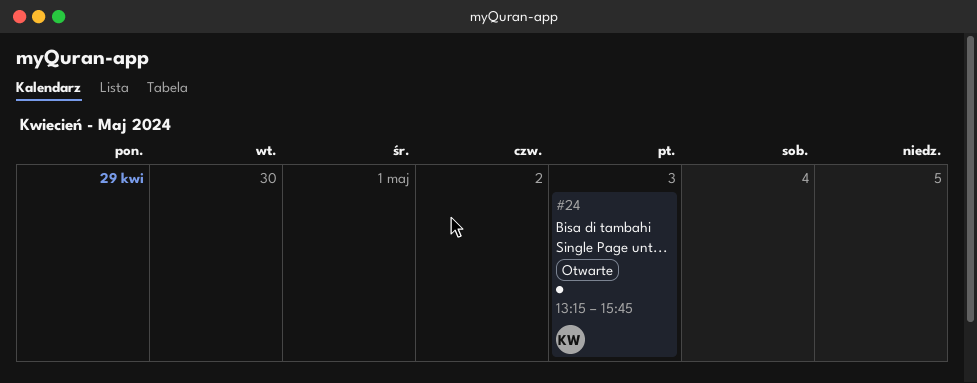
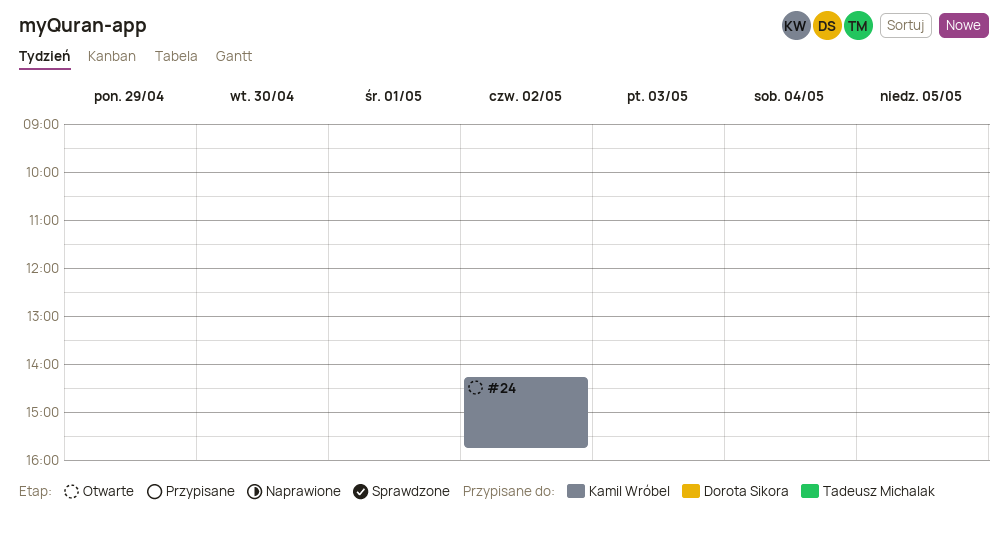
#24, day: May 3 -> May 2
#24, begins: 13:15 -> 14:15

